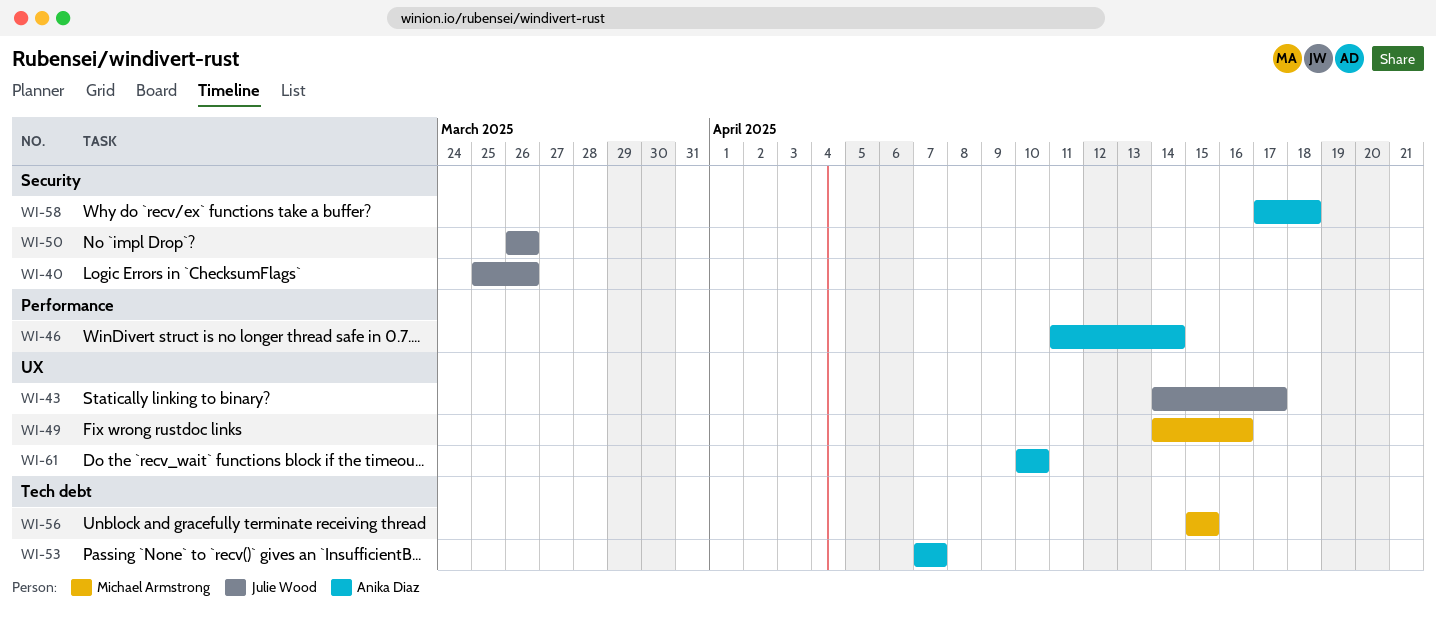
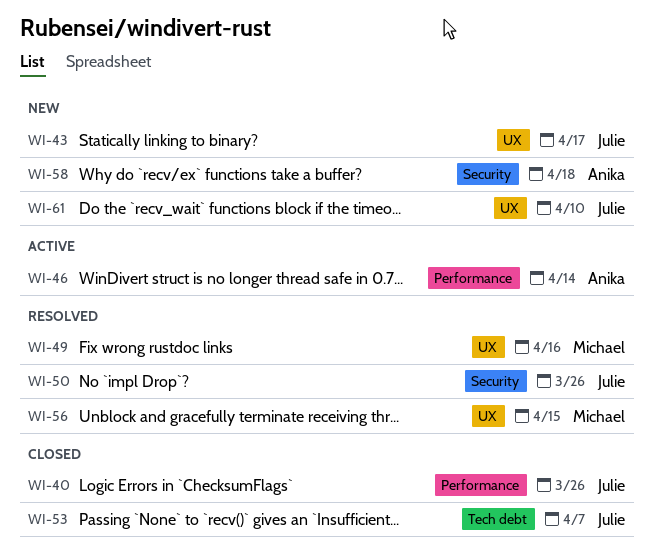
WI-40, label: Security -> Performance
WI-53, owner: Anika Diaz -> Julie Wood
WI-56, label: Tech debt -> UX
WI-61, owner: Anika Diaz -> Julie Wood

